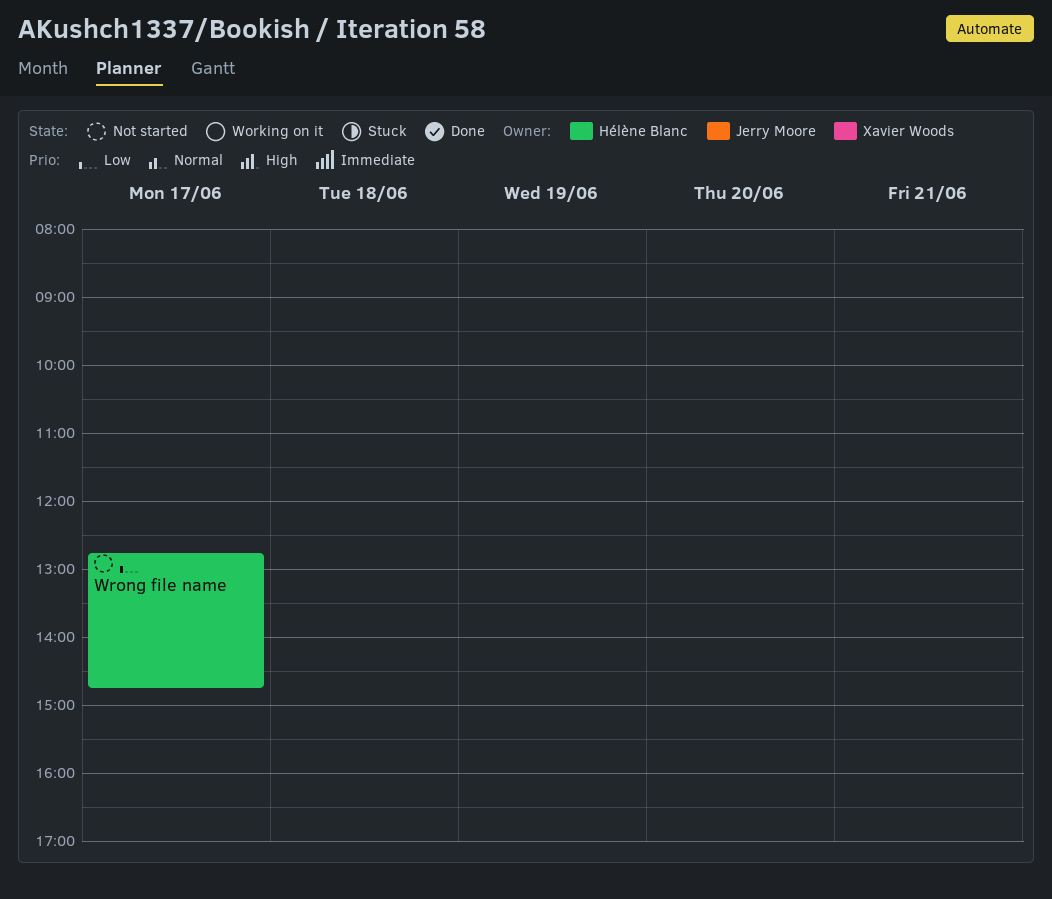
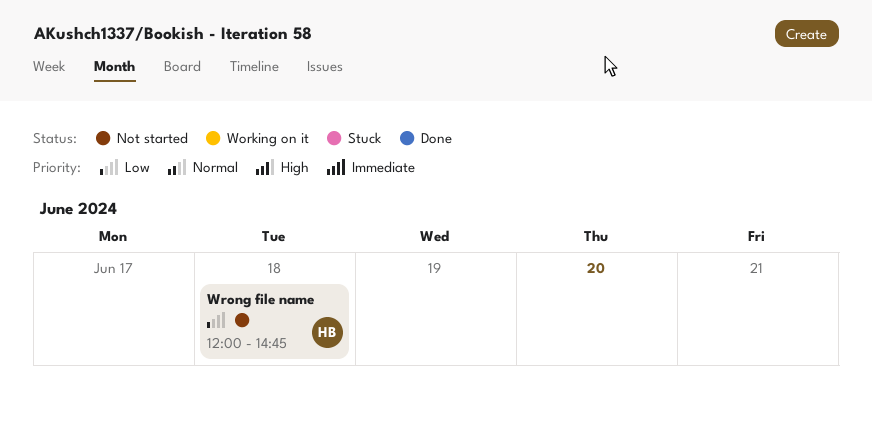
Wrong file name, day: Jun 17 -> Jun 18
Wrong file name, begins: 12:45 -> 12:00

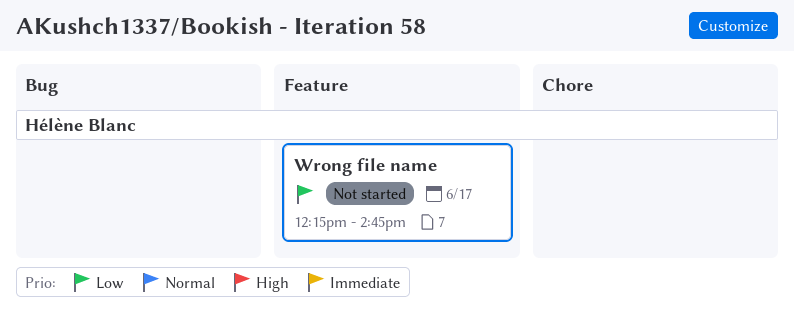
Wrong file name, day: Jun 18 -> Jun 17
Wrong file name, begins: 12:00 -> 12:15

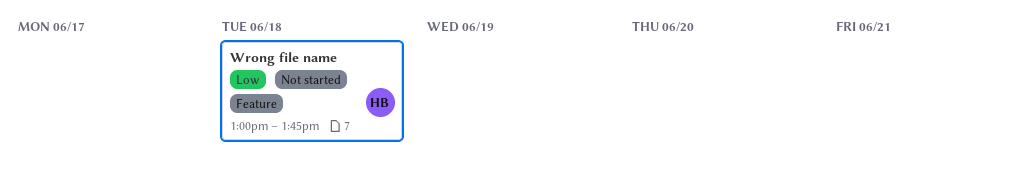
Wrong file name, day: Jun 17 -> Jun 18
Wrong file name, begins: 12:15 -> 13:00
Wrong file name, ends: 14:45 -> 13:45

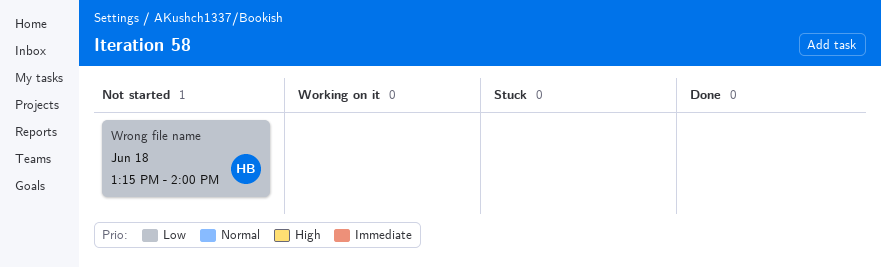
Wrong file name, begins: 13:00 -> 13:15
Wrong file name, ends: 13:45 -> 14:00

